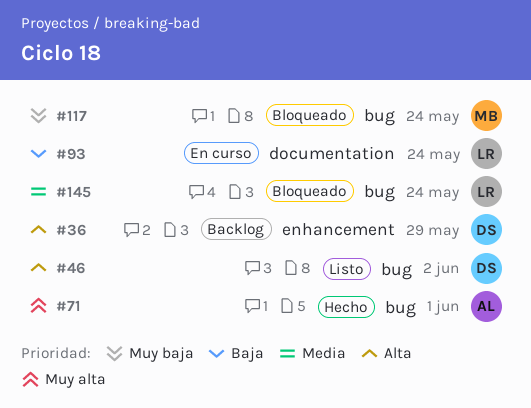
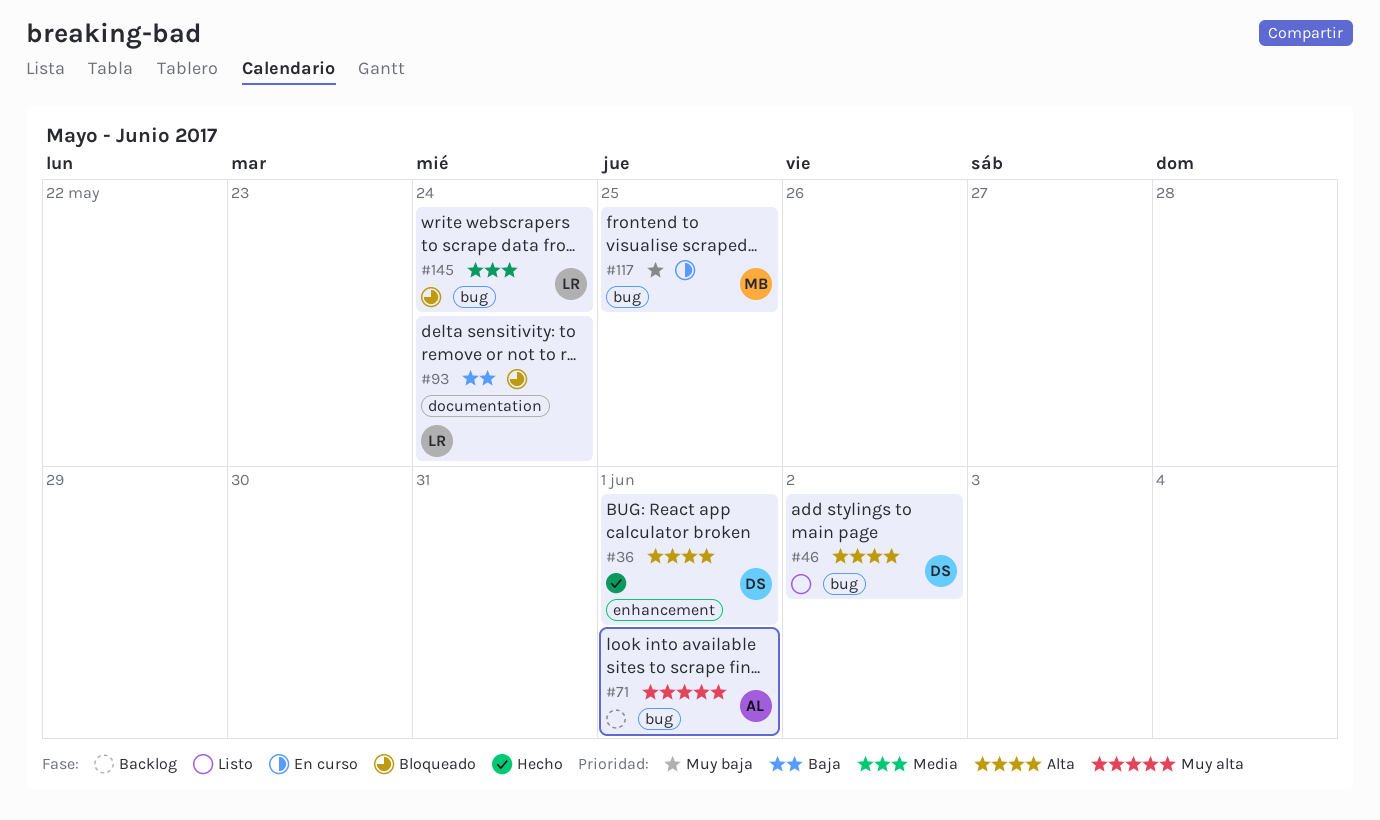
#36, status: Backlog -> Hecho
#36, due: May 29 -> Jun 1
#71, status: Hecho -> Backlog
#93, status: En curso -> Bloqueado
#117, status: Bloqueado -> En curso
#117, due: May 24 -> May 25

